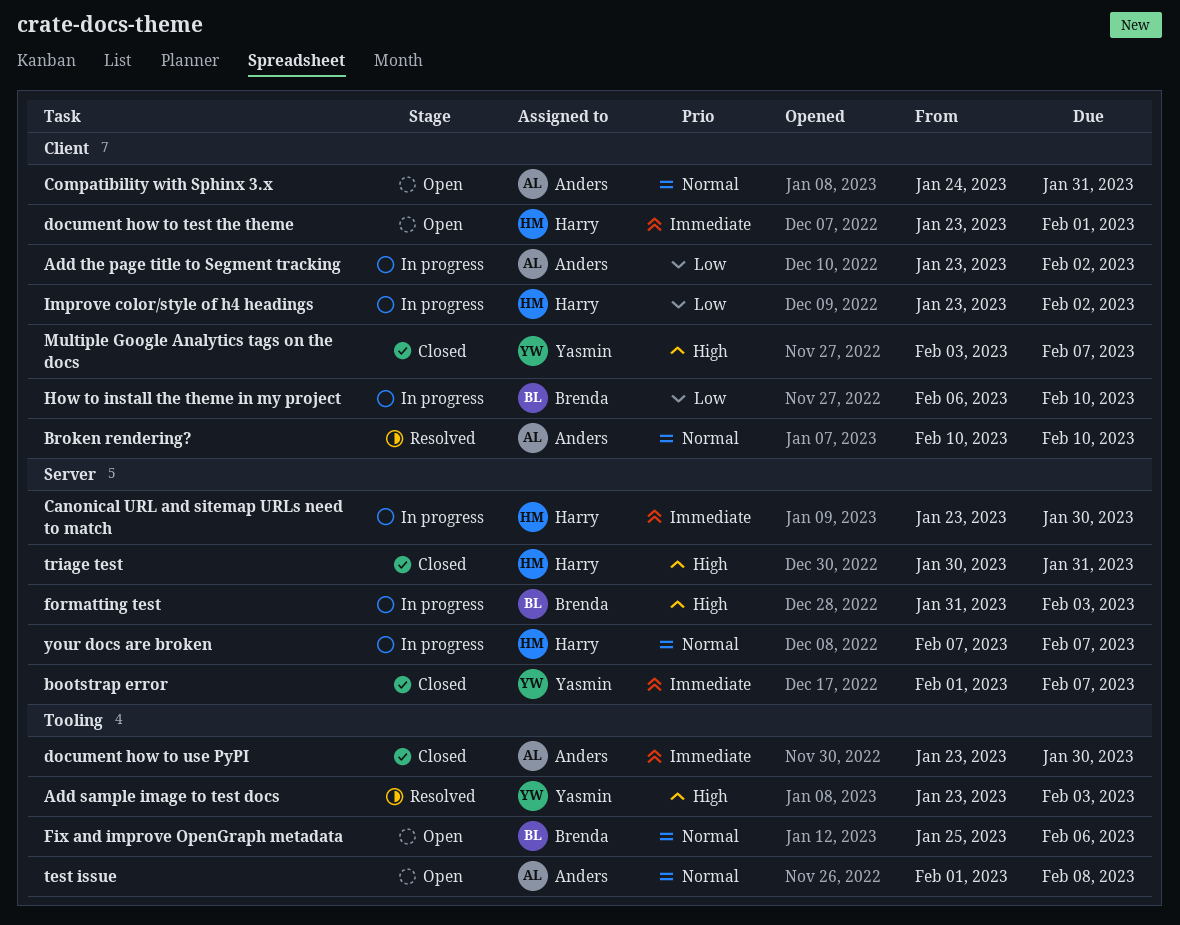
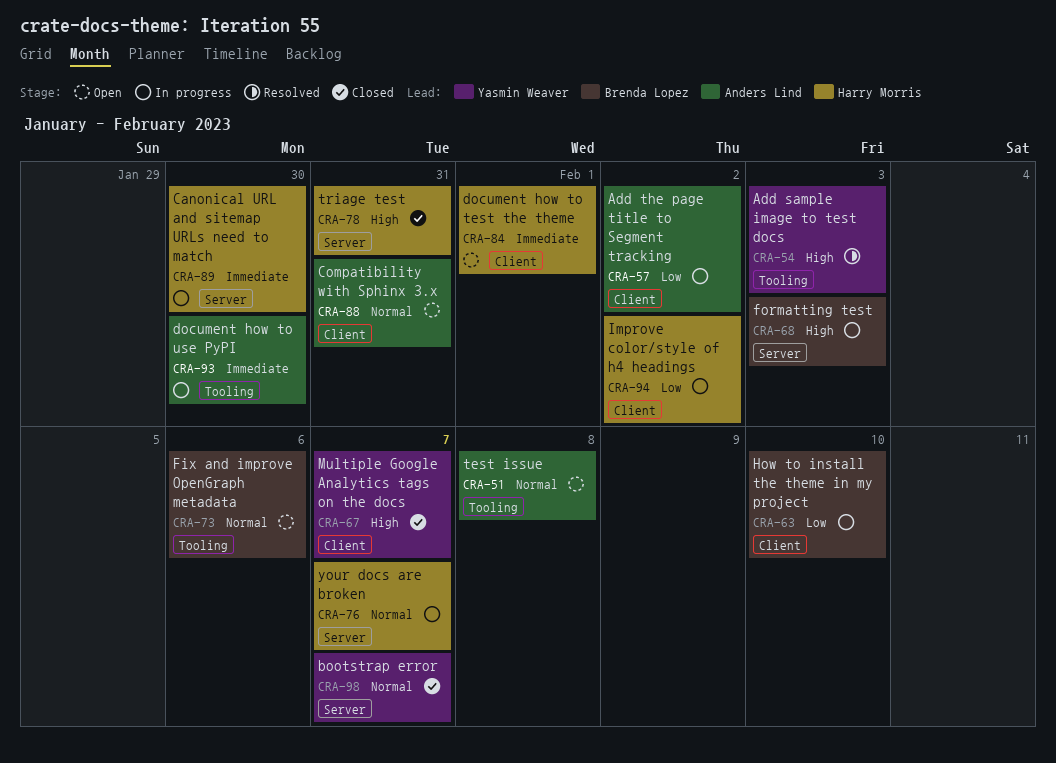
bootstrap error, priority: Immediate -> Normal
Broken rendering?: present -> none
document how to use PyPI, status: Closed -> In progress

